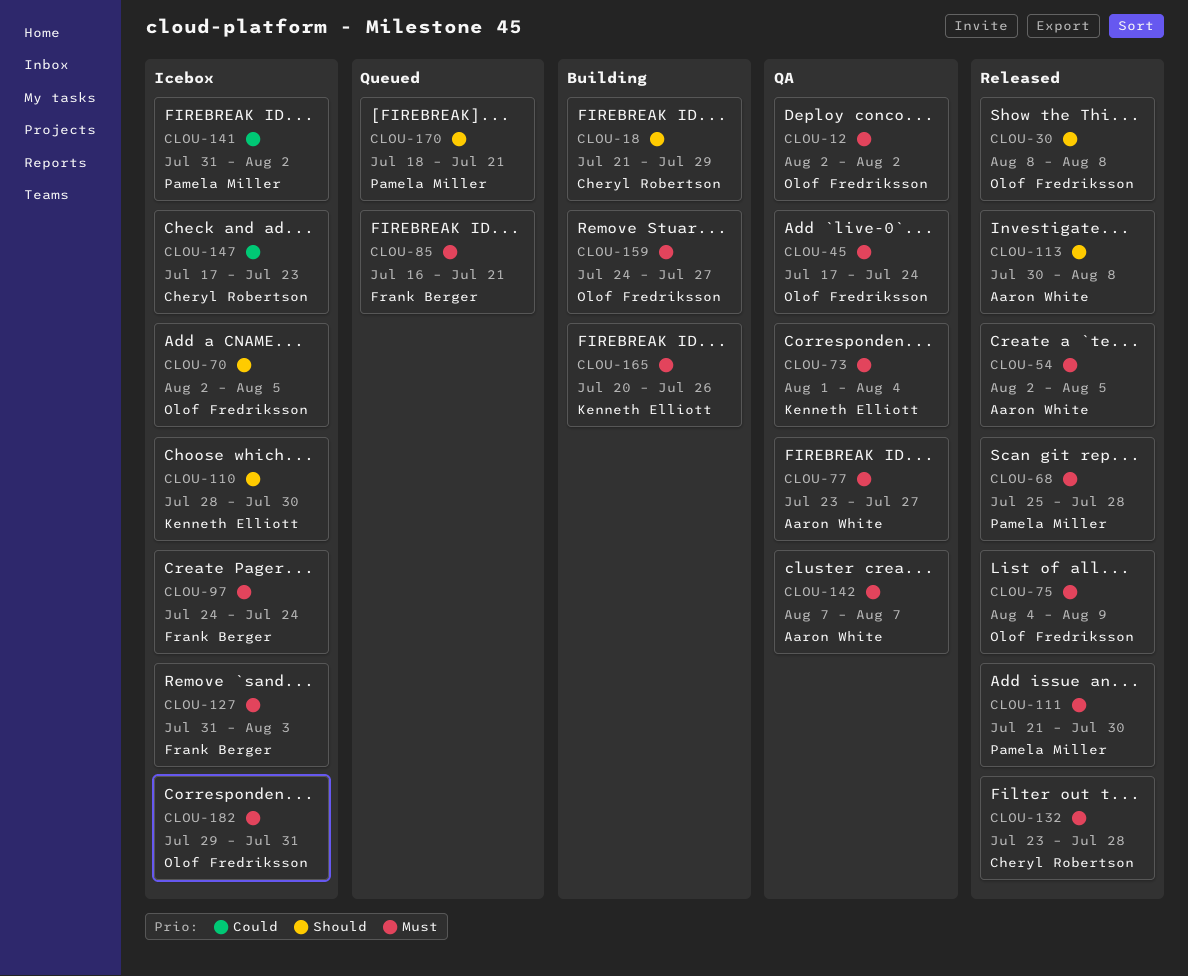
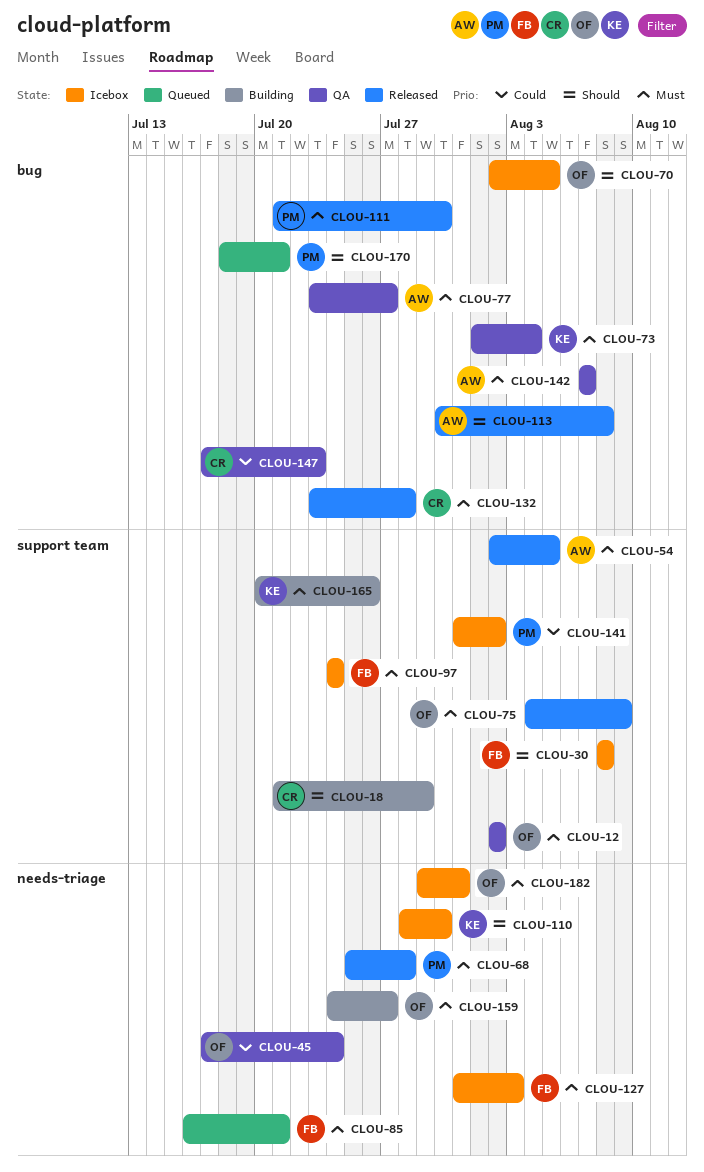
CLOU-30, status: Released -> Icebox
CLOU-30, owner: Olof Fredriksson -> Frank Berger
CLOU-45, priority: Must -> Could
CLOU-147, status: Icebox -> QA

